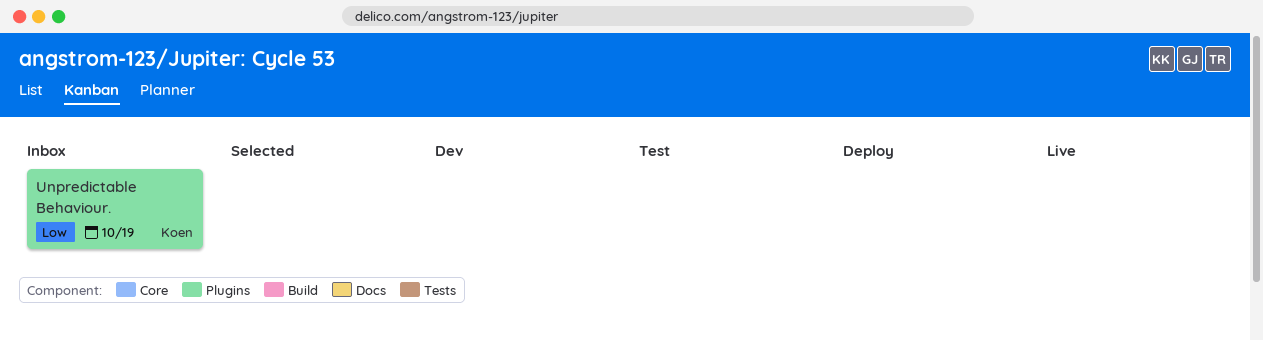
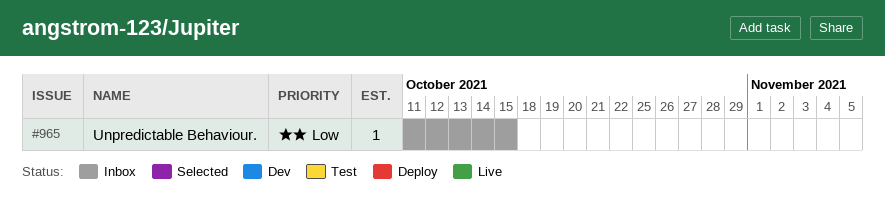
Unpredictable Behaviour., due: Oct 19 -> Oct 15

